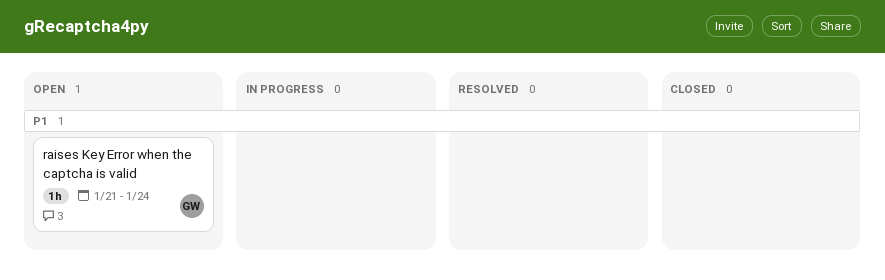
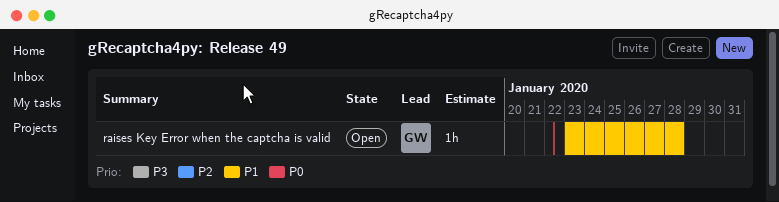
raises Key Error when the captcha is valid, start: Jan 21 -> Jan 23
raises Key Error when the captcha is valid, due: Jan 24 -> Jan 28

